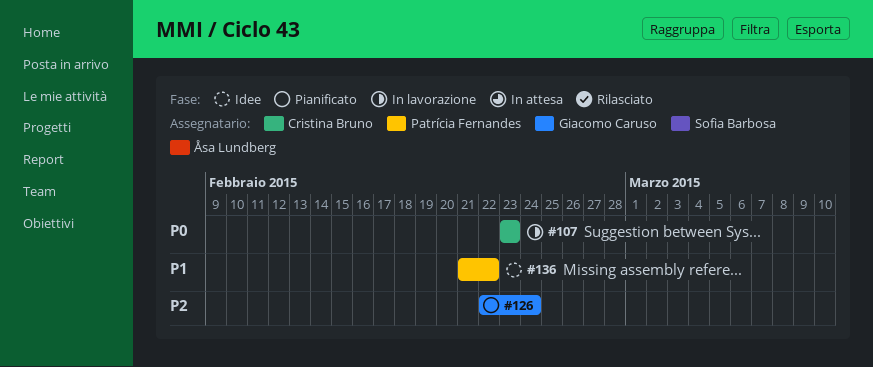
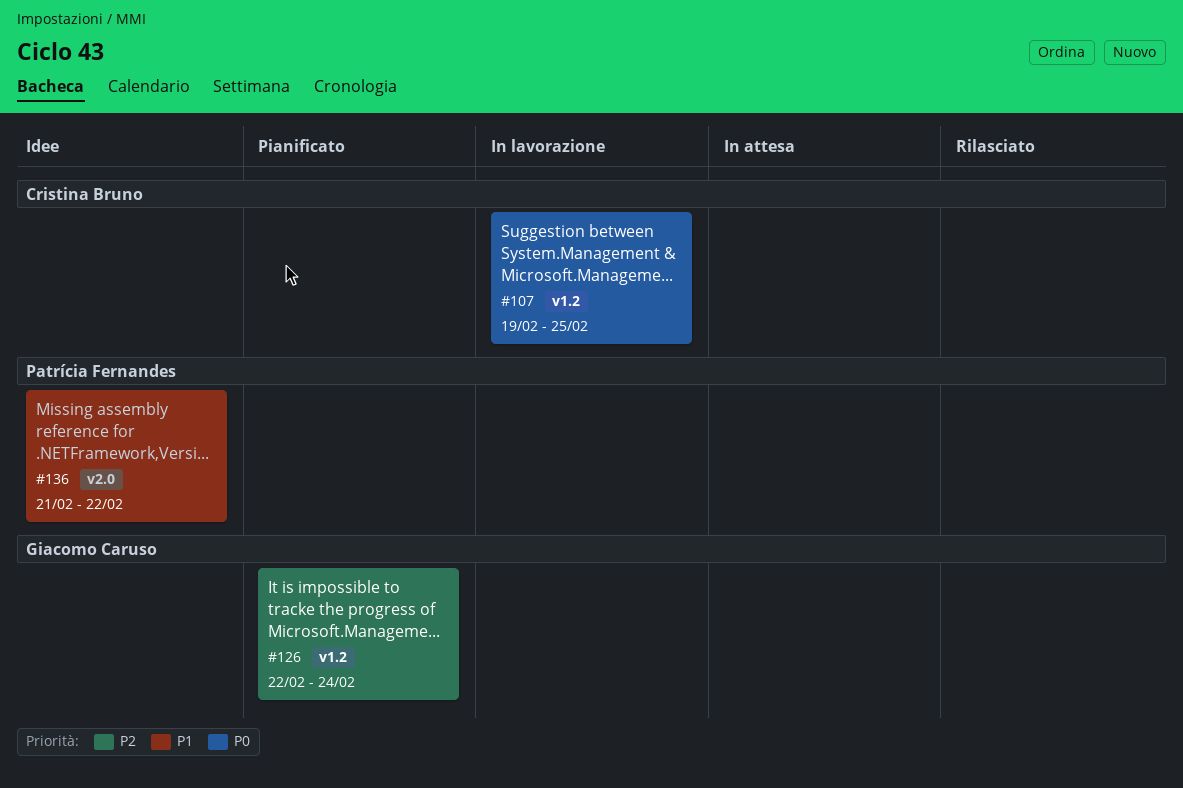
#107, start: Feb 23 -> Feb 19
#107, due: Feb 23 -> Feb 25

